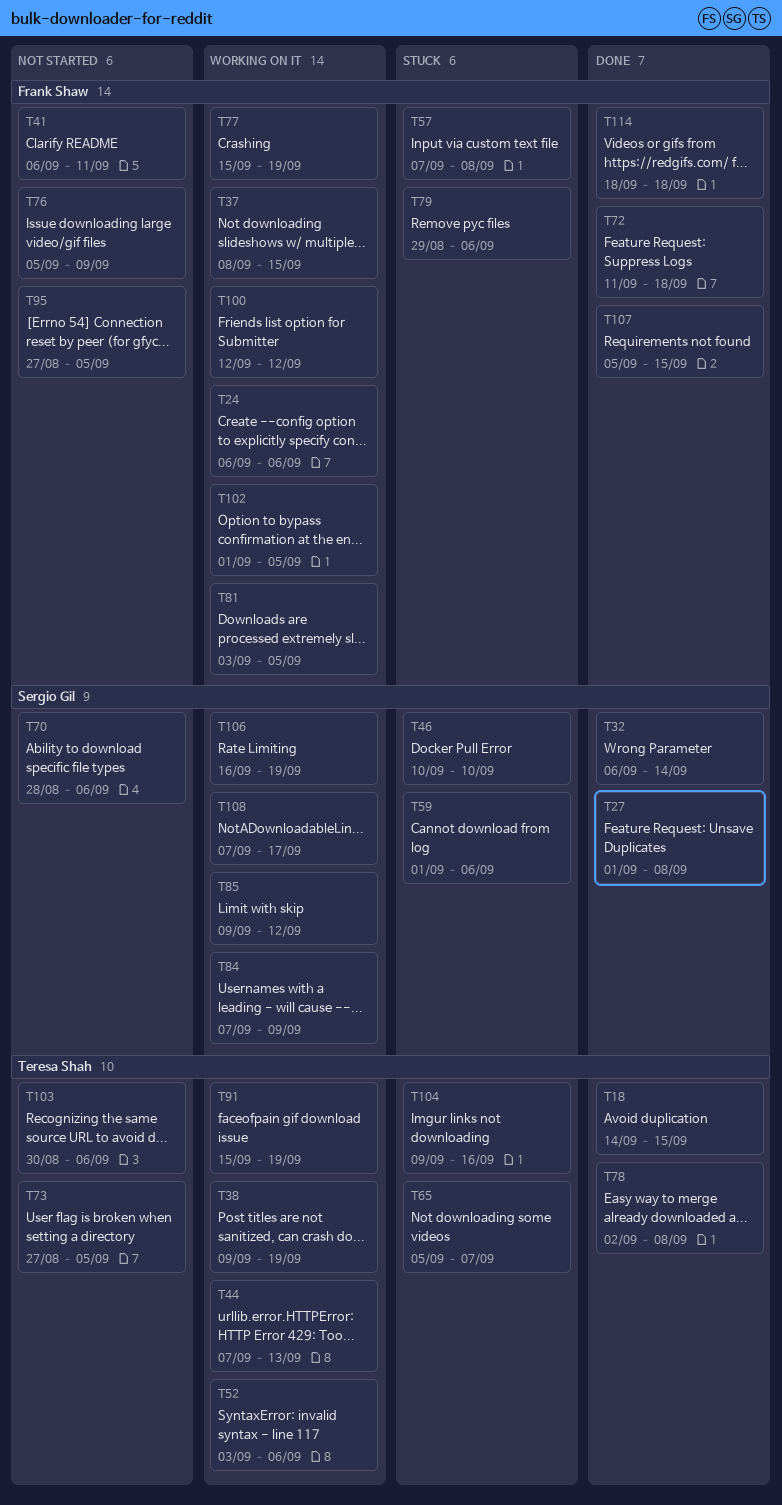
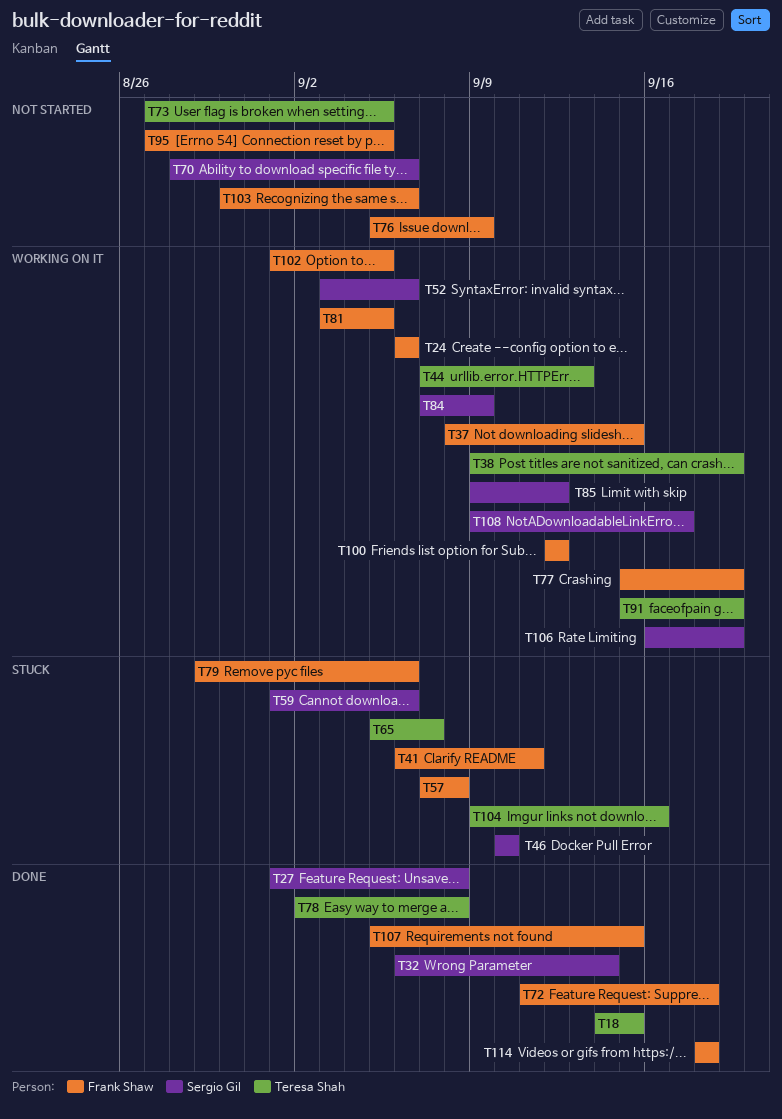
T41, status: Not started -> Stuck
T52, owner: Teresa Shah -> Sergio Gil
T103, owner: Teresa Shah -> Frank Shaw
T108, start: Sep 7 -> Sep 9

